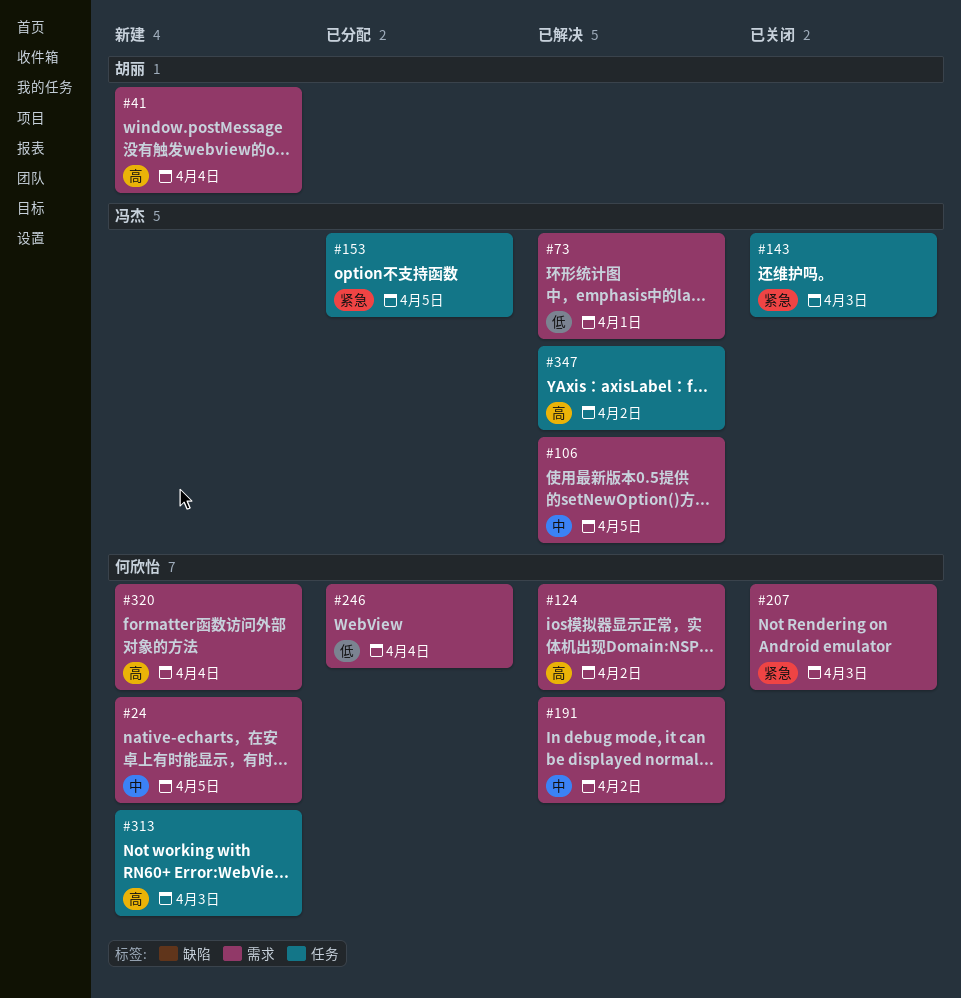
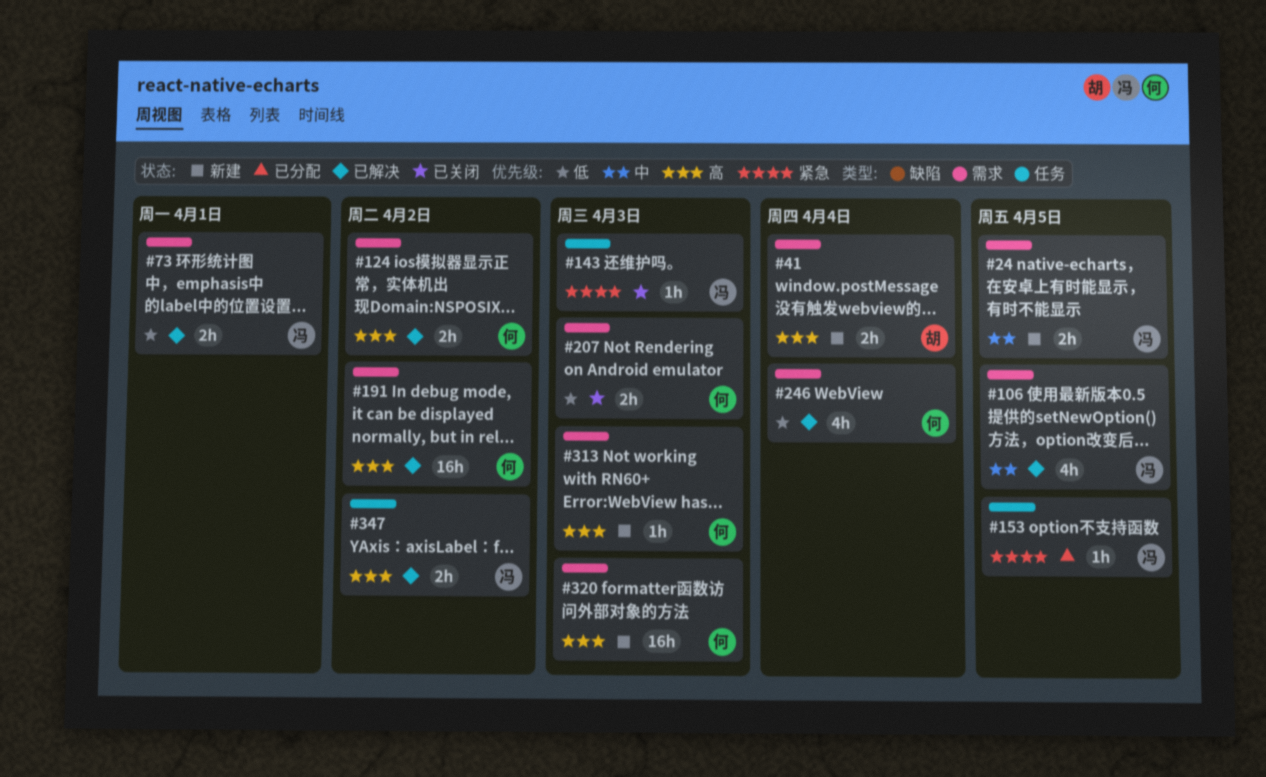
#24, owner: 何欣怡 -> 冯杰
#191, priority: 中 -> 高
#207, priority: 紧急 -> 低
#246, status: 已分配 -> 已解决
#313, label: 任务 -> 需求
#320, due: Apr 4 -> Apr 3

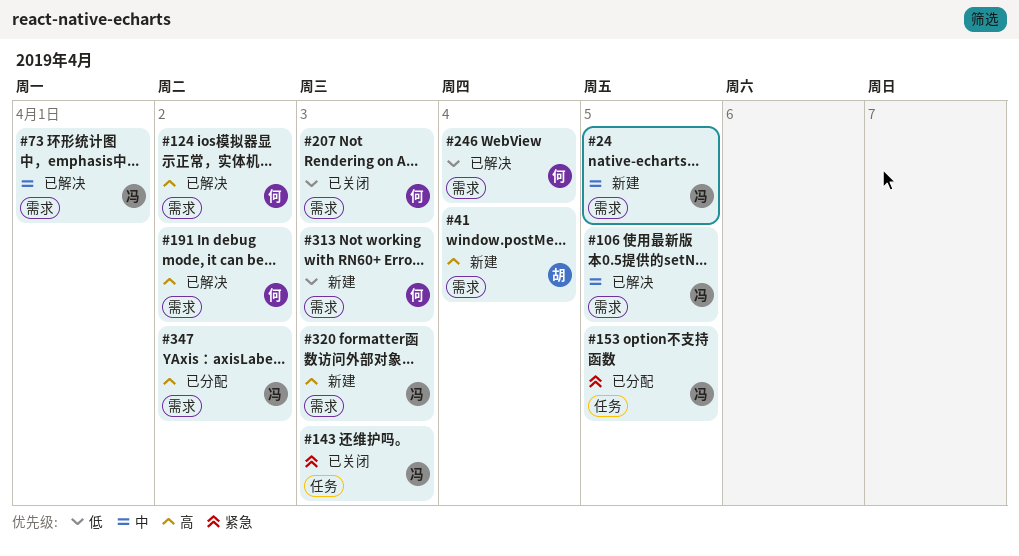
#73, priority: 低 -> 中
#313, priority: 高 -> 低
#320, owner: 何 -> 冯
#347, status: 已解决 -> 已分配
#347, label: 任务 -> 需求

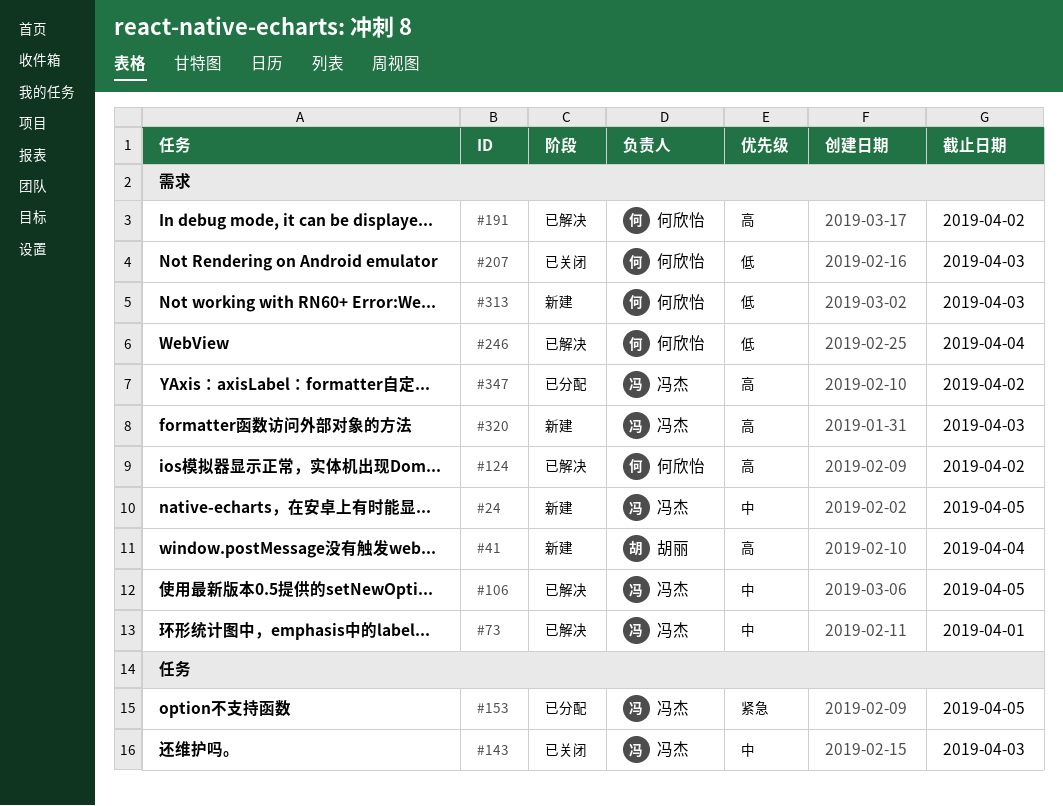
#143, priority: 紧急 -> 中

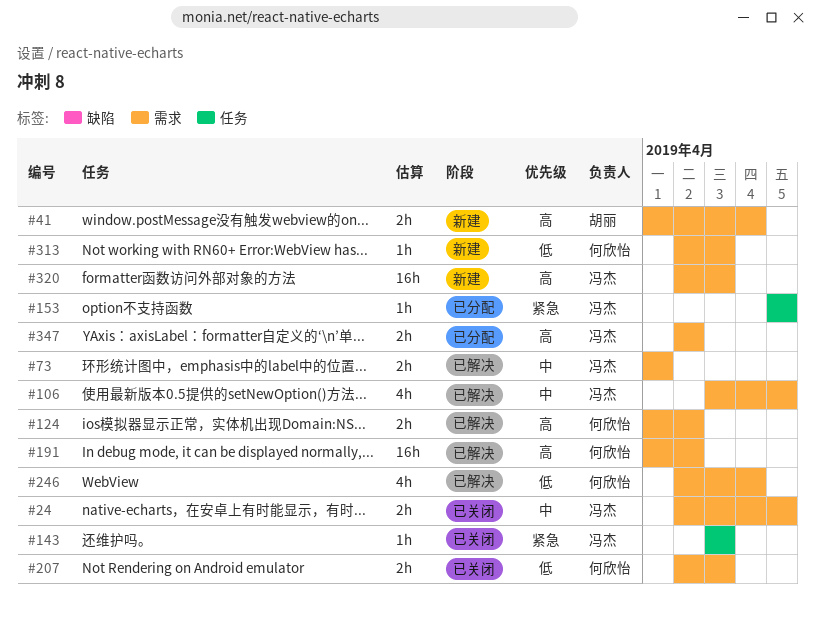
#24, status: 新建 -> 已关闭
#143, priority: 中 -> 紧急

